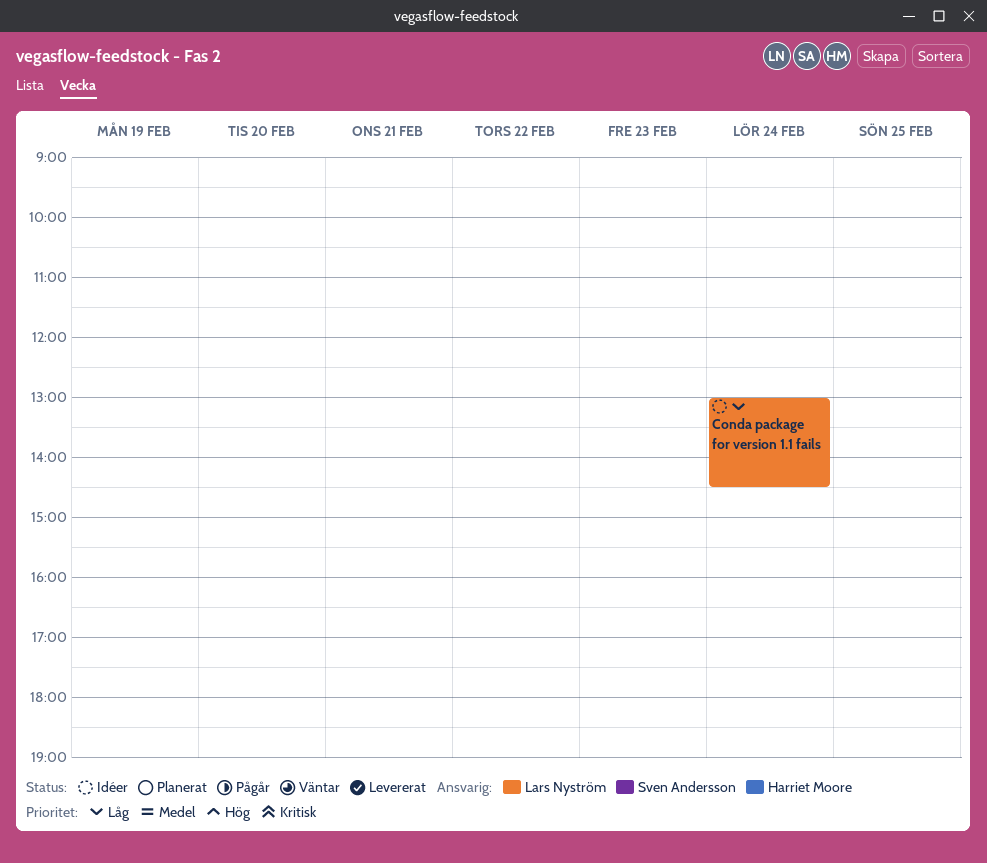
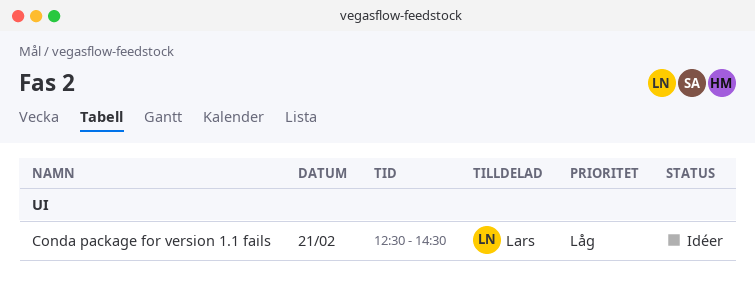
Conda package for version 1.1 fails, day: Feb 24 -> Feb 21
Conda package for version 1.1 fails, begins: 13:00 -> 12:30

